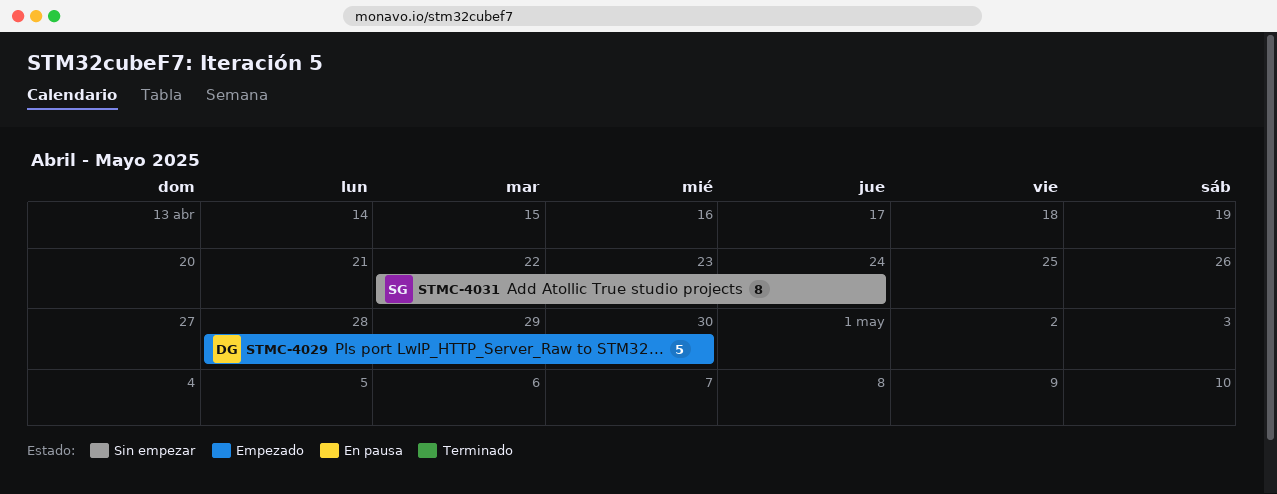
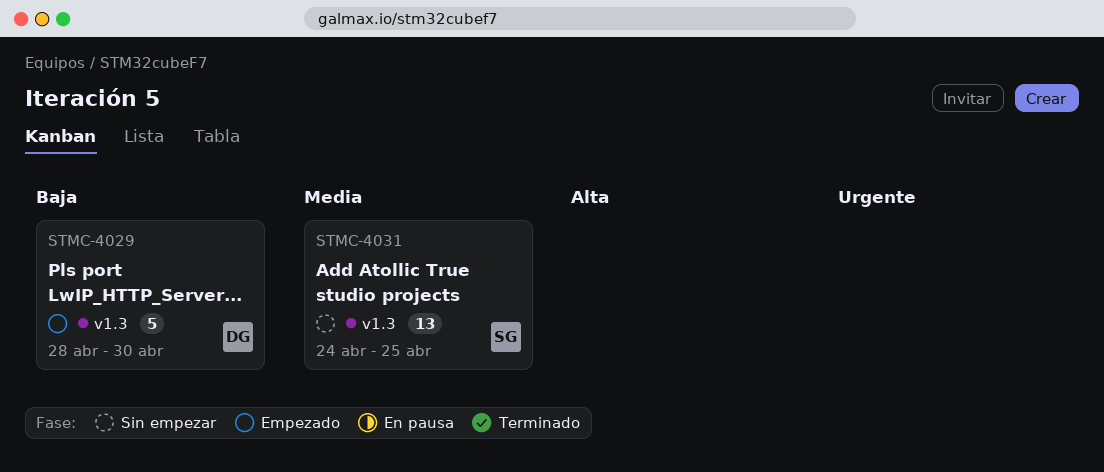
STMC-4031, estimate: 8 -> 13
STMC-4031, start: Apr 22 -> Apr 24
STMC-4031, due: Apr 24 -> Apr 25

